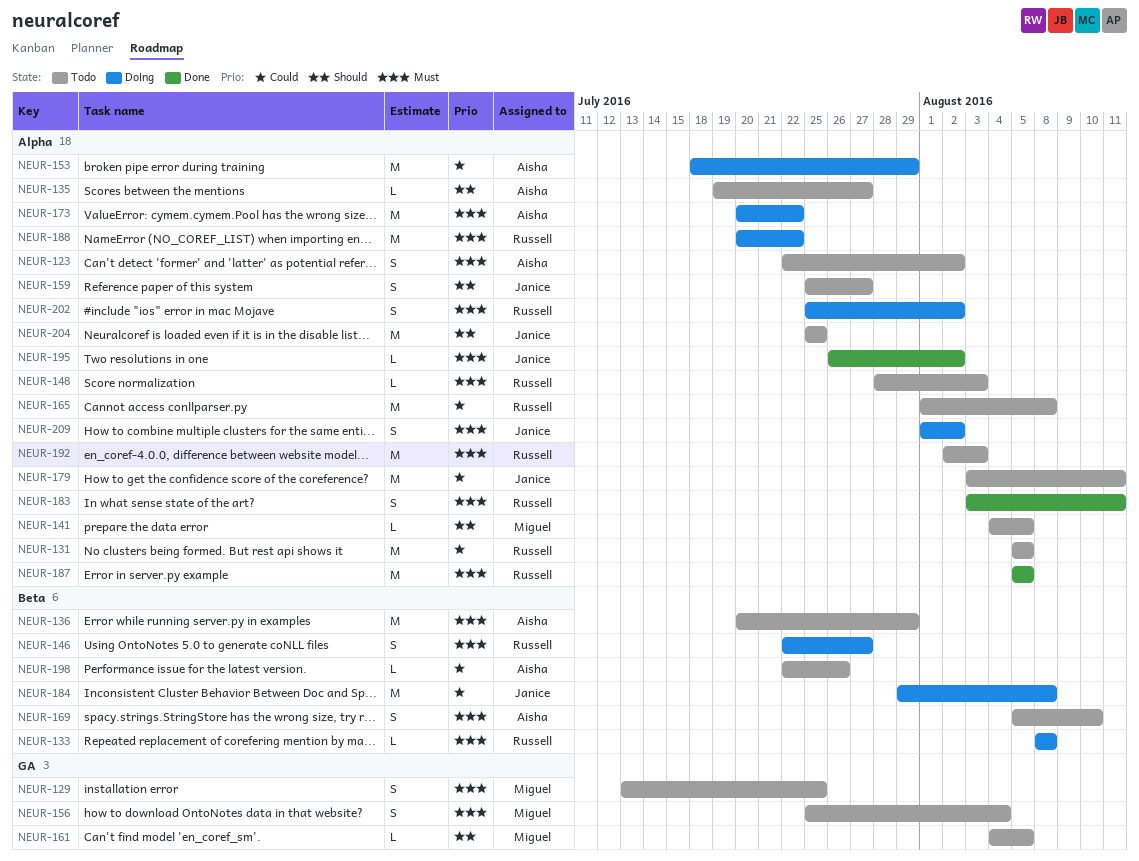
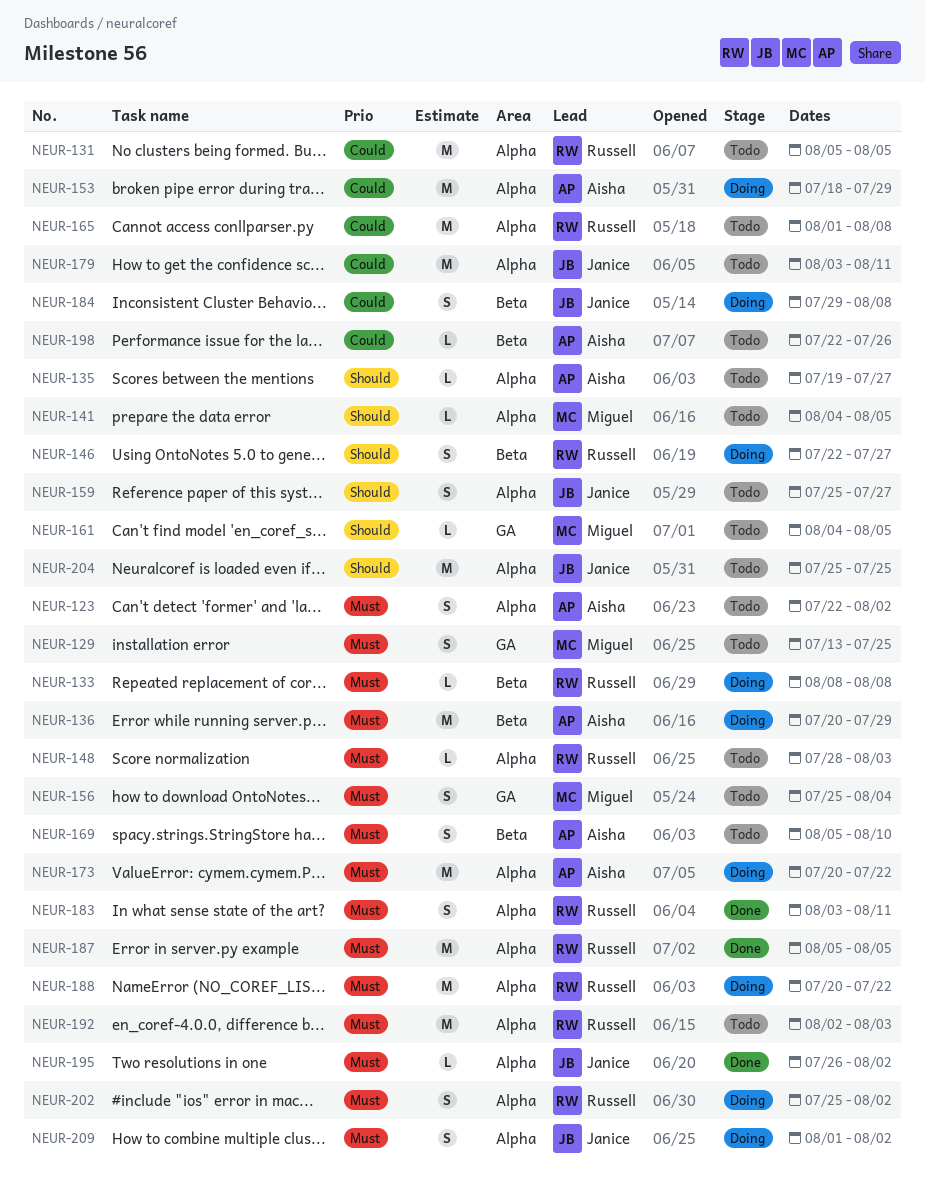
NEUR-136, status: Todo -> Doing
NEUR-146, priority: Must -> Should
NEUR-184, estimate: M -> S

